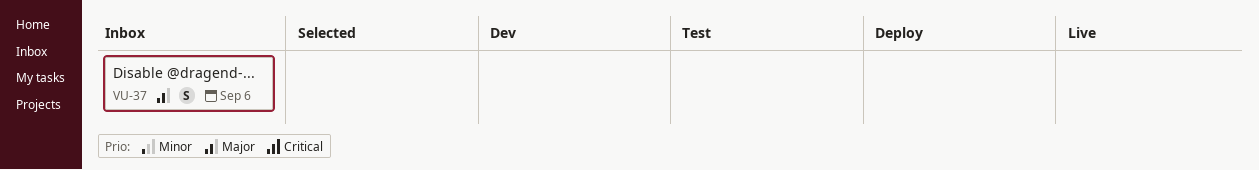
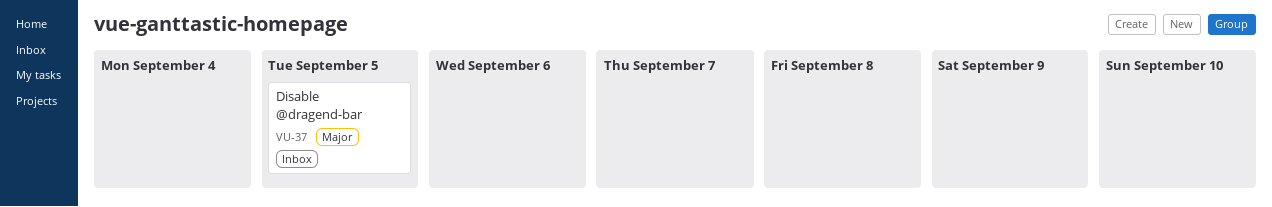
VU-37, due: Sep 6 -> Sep 5

